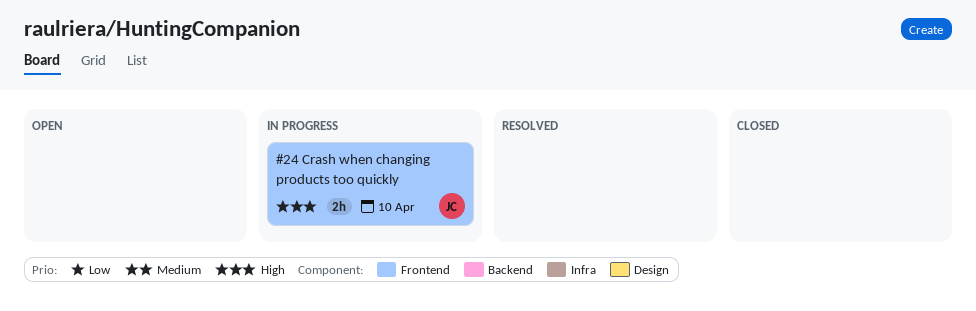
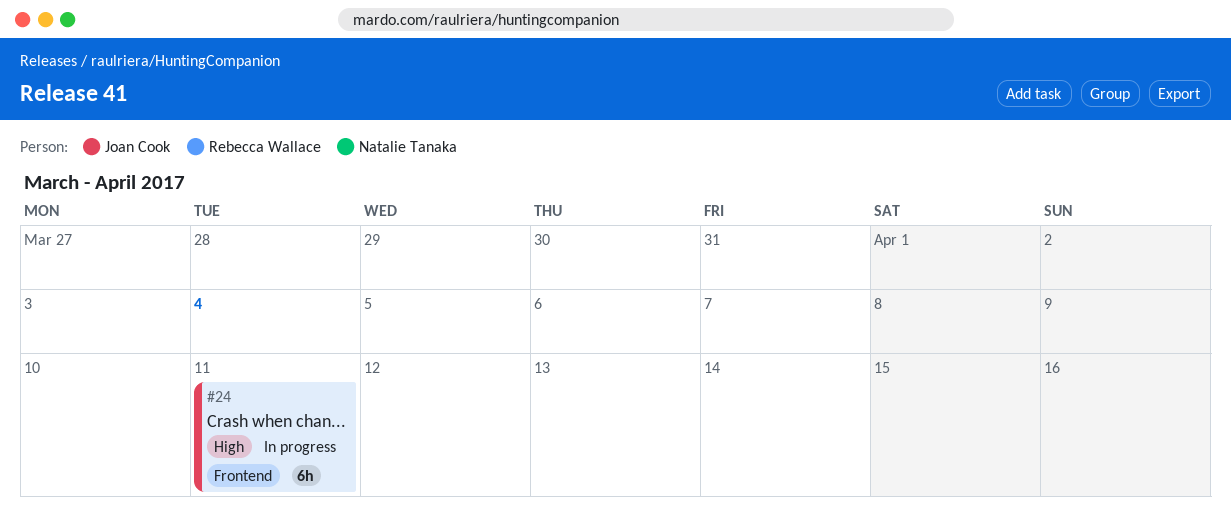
#24, estimate: 2h -> 6h
#24, due: Apr 10 -> Apr 11

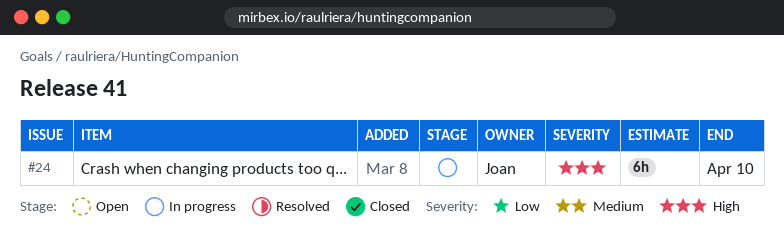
#24, due: Apr 11 -> Apr 10

